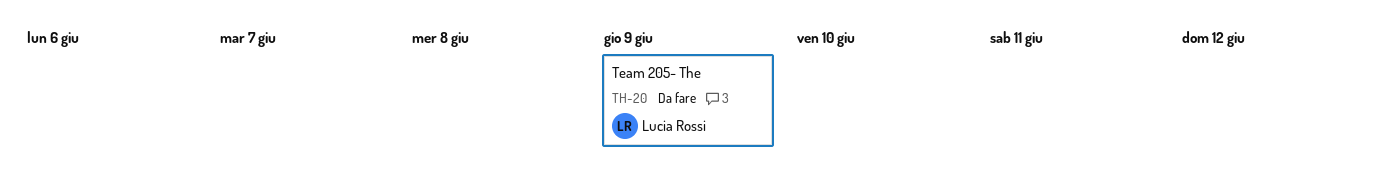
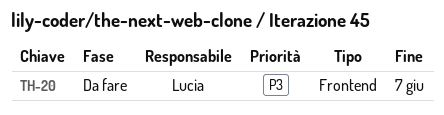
TH-20, due: Jun 9 -> Jun 7

